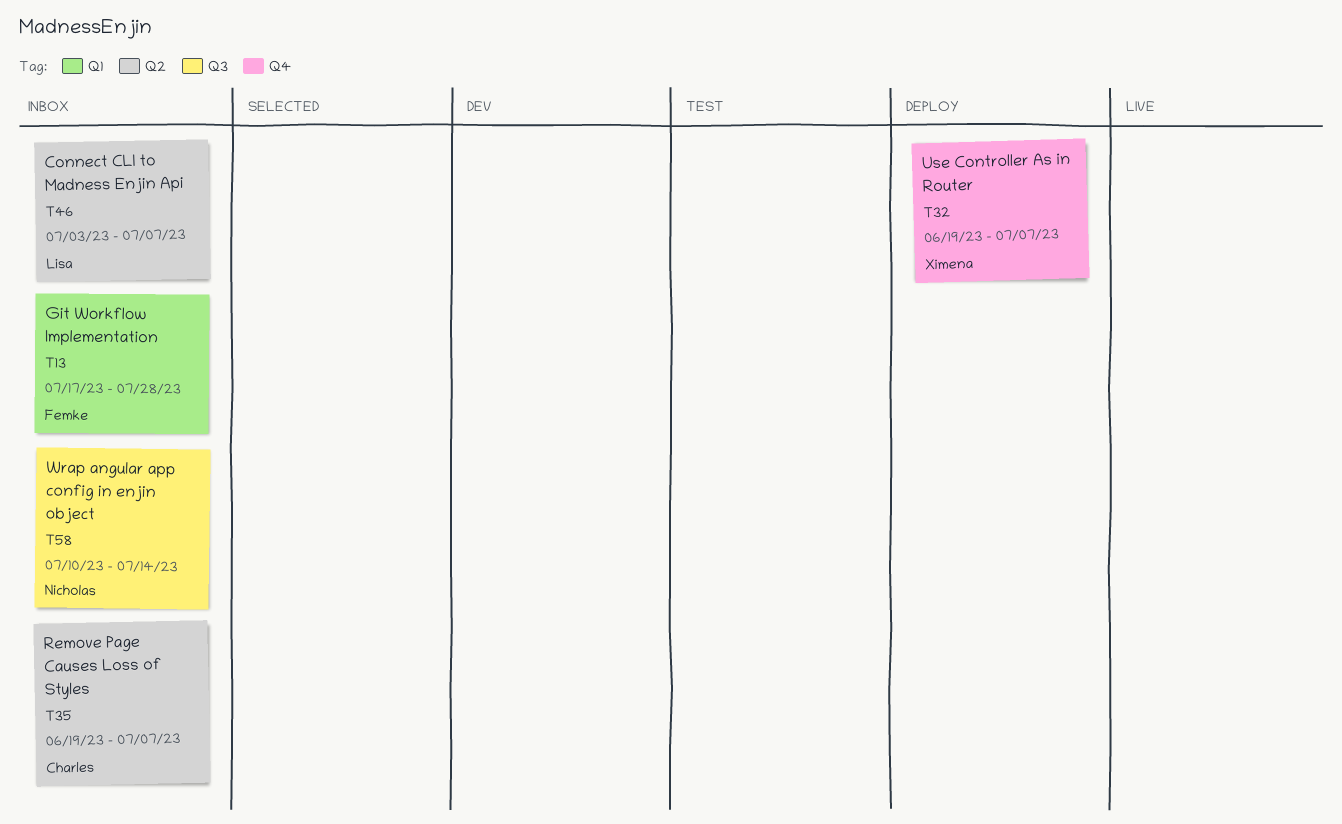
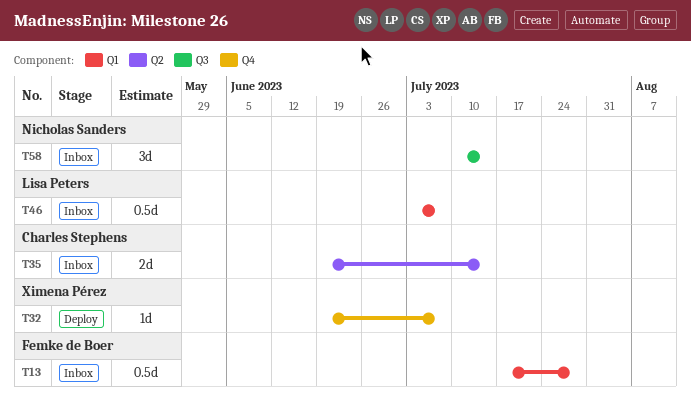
T35, due: Jul 7 -> Jul 14
T46, label: Q2 -> Q1

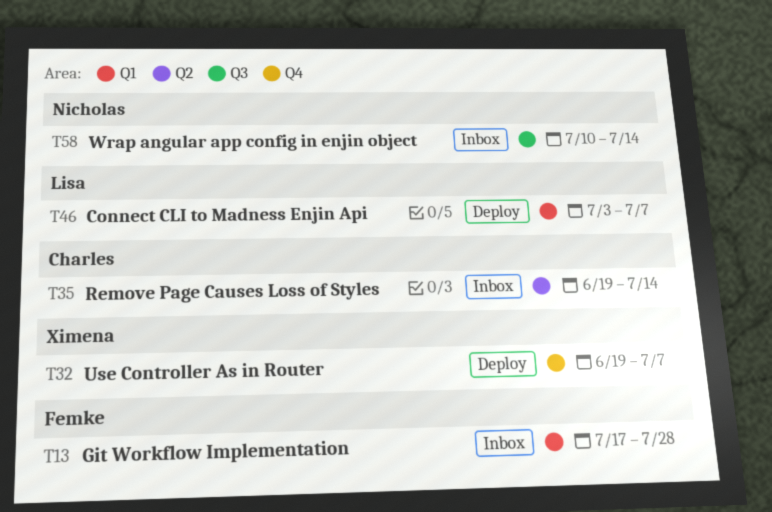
T46, status: Inbox -> Deploy

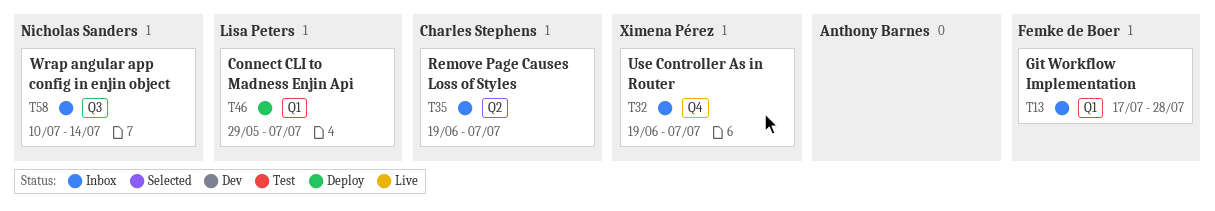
T32, status: Deploy -> Inbox
T35, due: Jul 14 -> Jul 7
T46, start: Jul 3 -> May 29

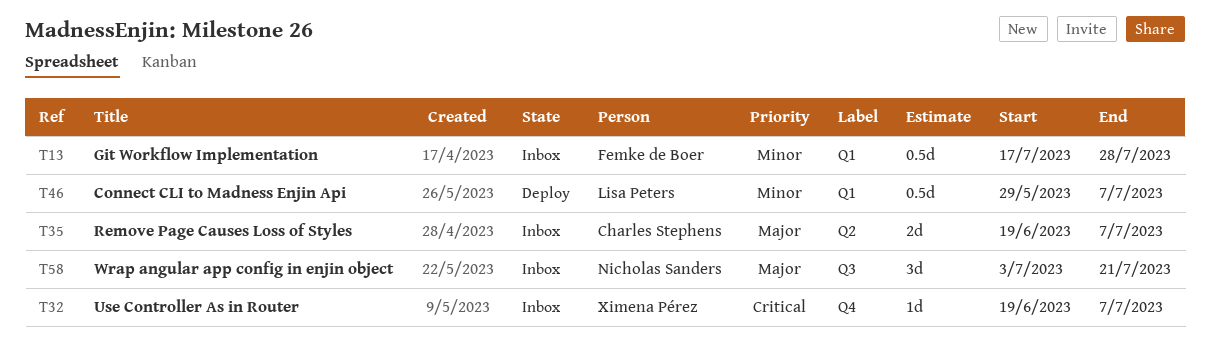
T58, start: Jul 10 -> Jul 3
T58, due: Jul 14 -> Jul 21

